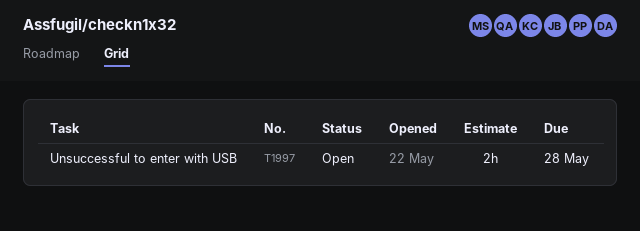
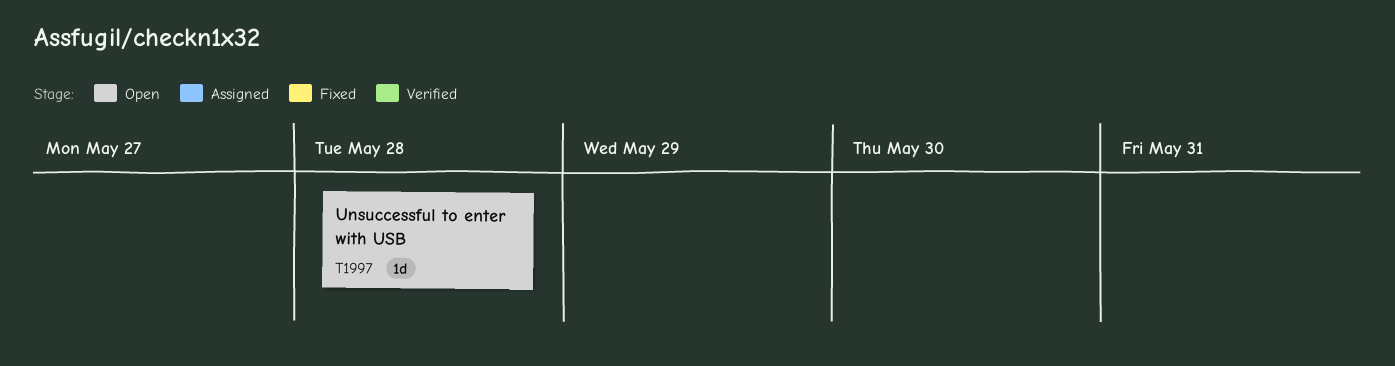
T1997, estimate: 2h -> 1d

